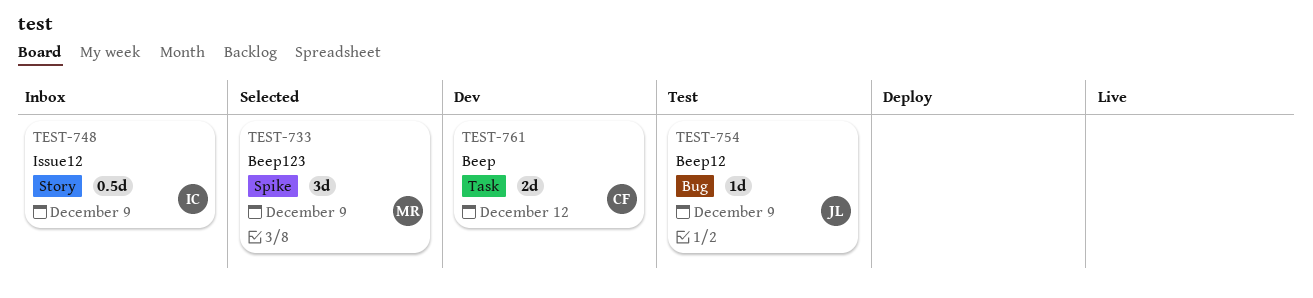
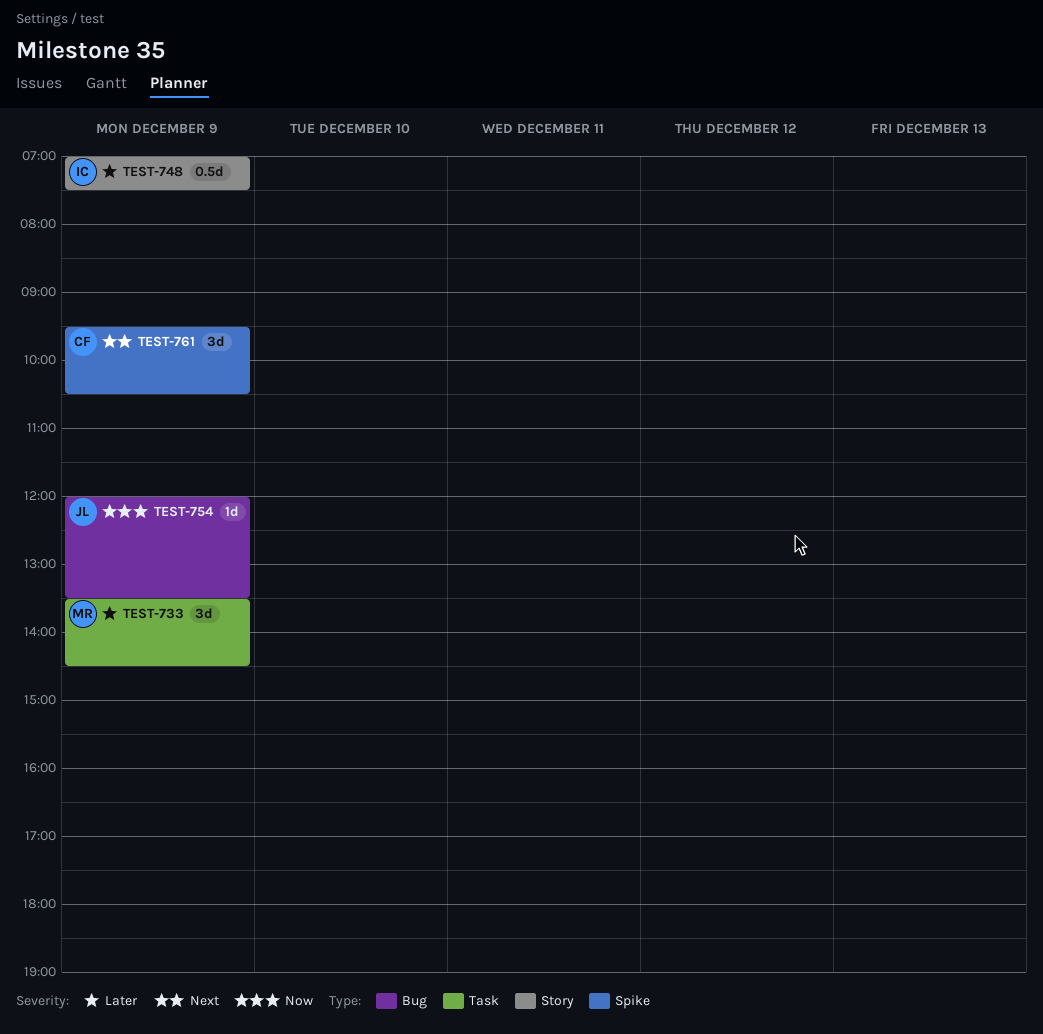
TEST-733, label: Spike -> Task
TEST-761, label: Task -> Spike
TEST-761, estimate: 2d -> 3d
TEST-761, day: Dec 12 -> Dec 9

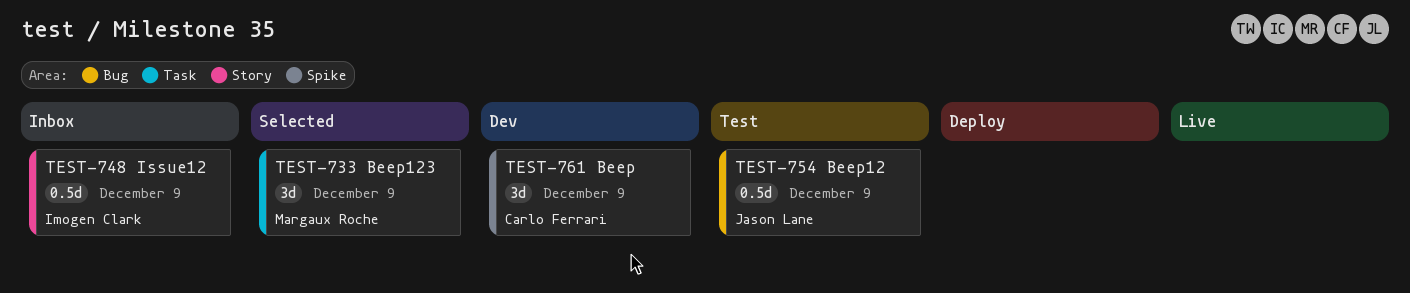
TEST-754, estimate: 1d -> 0.5d

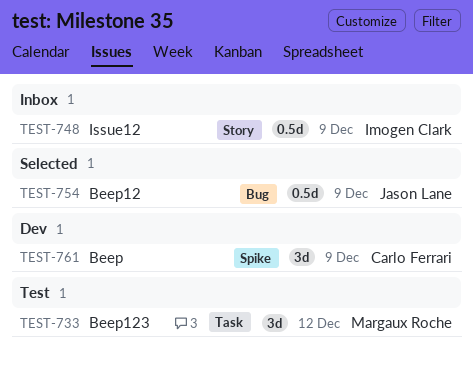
TEST-733, status: Selected -> Test
TEST-733, day: Dec 9 -> Dec 12
TEST-754, status: Test -> Selected

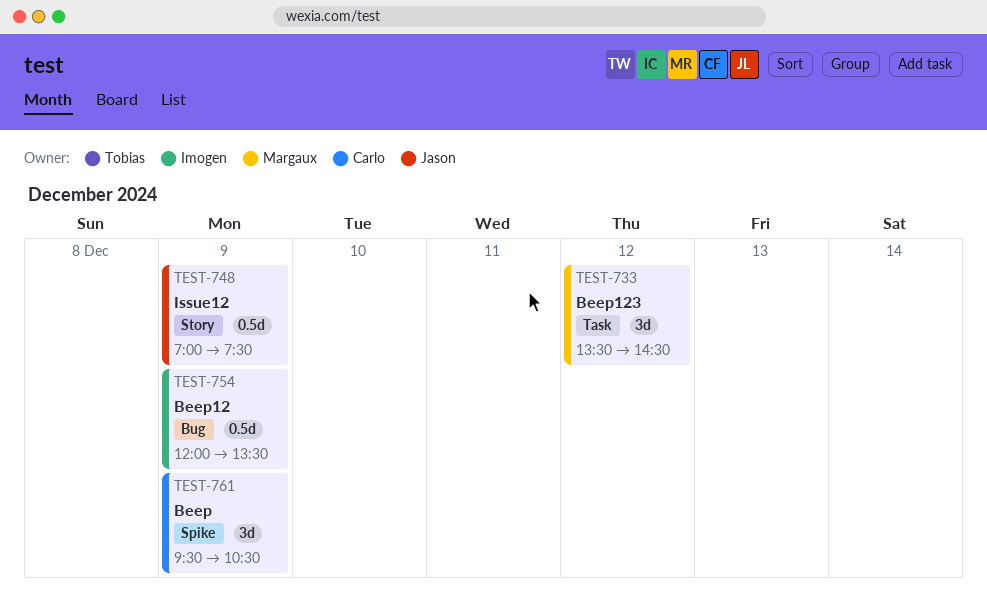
TEST-748, owner: Imogen Clark -> Jason Lane
TEST-754, owner: Jason Lane -> Imogen Clark

